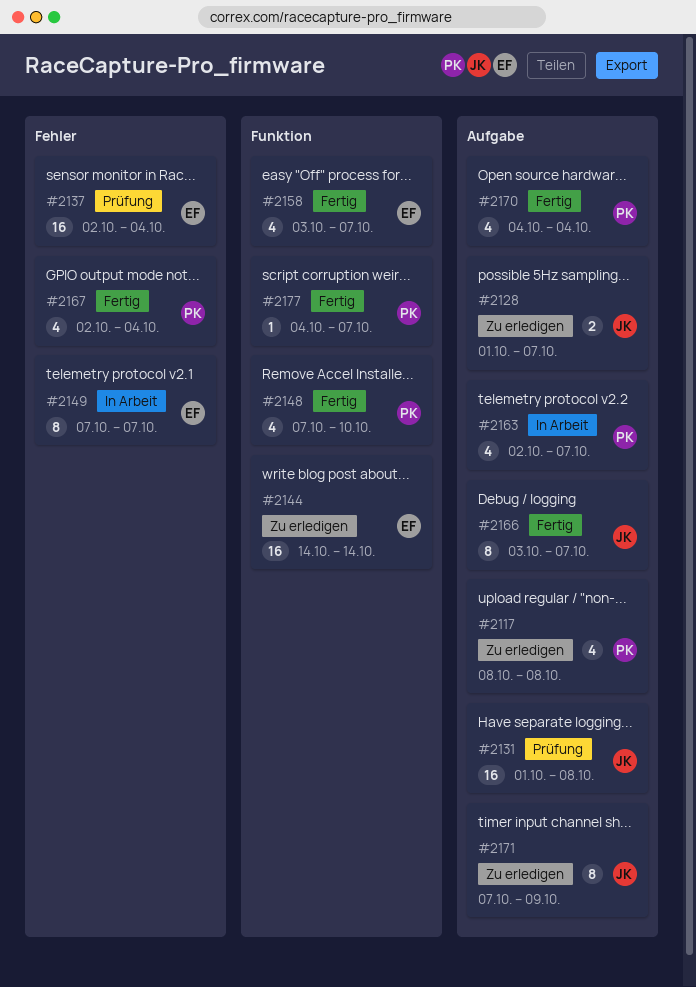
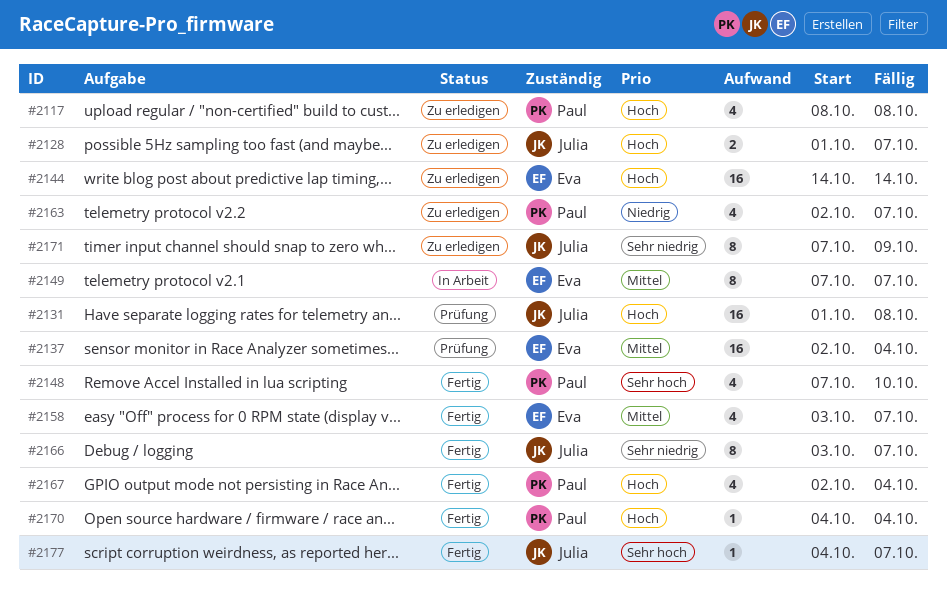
#2163, status: In Arbeit -> Zu erledigen
#2170, estimate: 4 -> 1
#2177, owner: Paul -> Julia

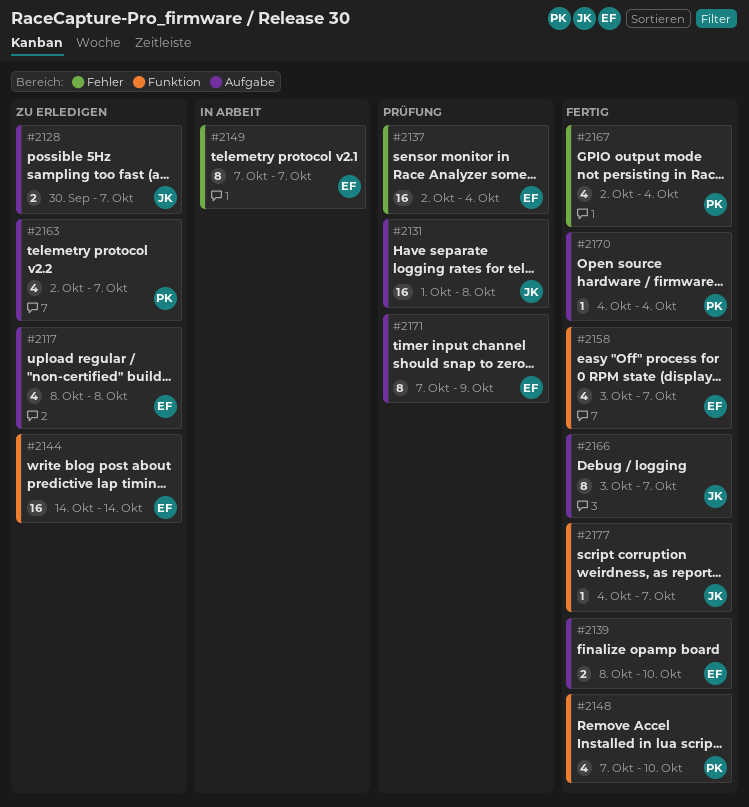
#2117, owner: Paul -> Eva
#2128, start: Oct 1 -> Sep 30
#2139: none -> present
#2171, status: Zu erledigen -> Prüfung
#2171, owner: Julia -> Eva

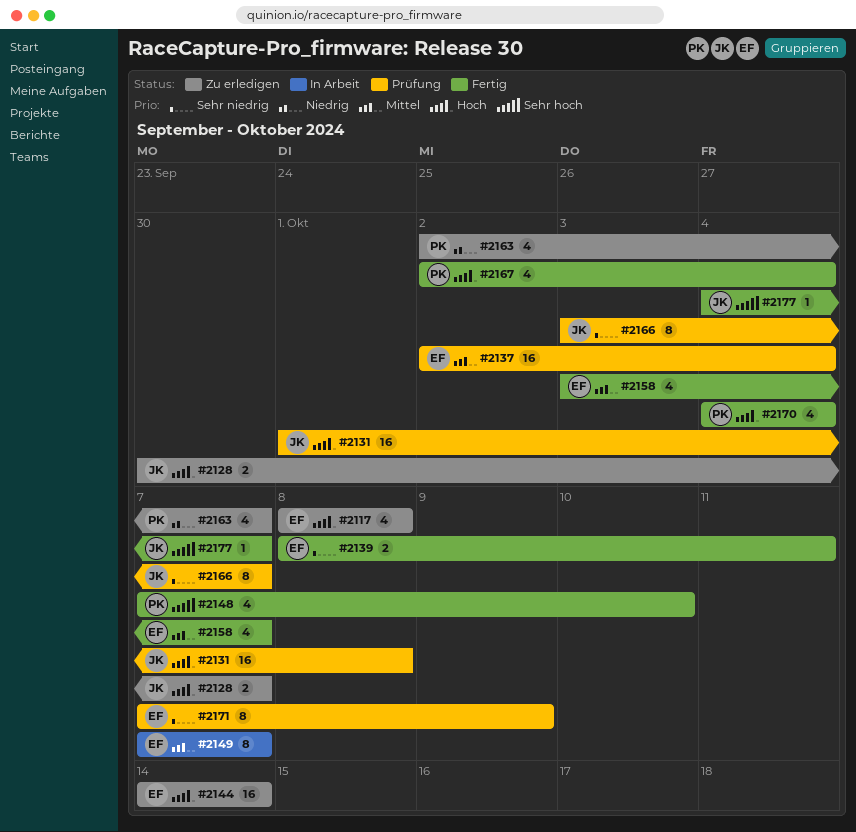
#2139, due: Oct 10 -> Oct 11
#2166, status: Fertig -> Prüfung
#2170, estimate: 1 -> 4

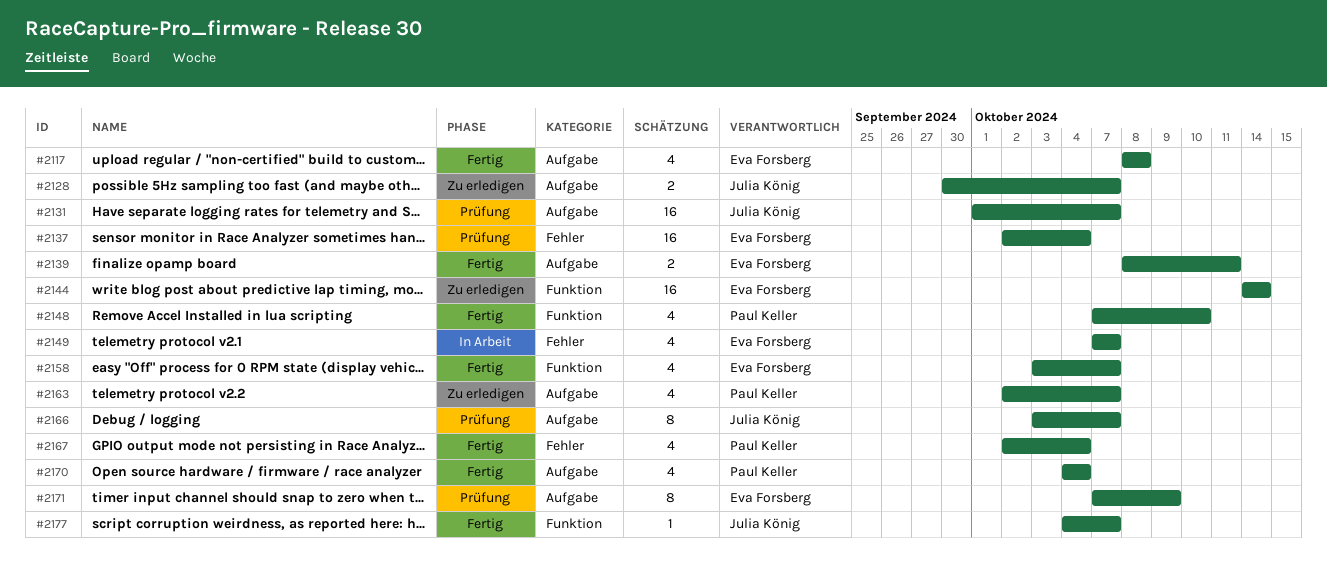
#2117, status: Zu erledigen -> Fertig
#2131, due: Oct 8 -> Oct 7
#2149, estimate: 8 -> 4

